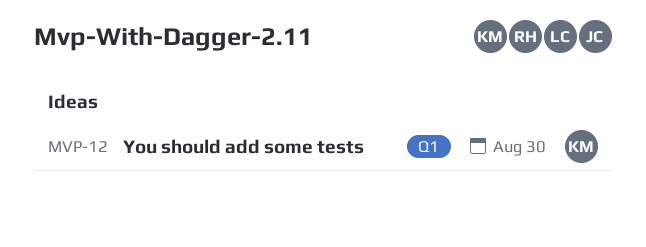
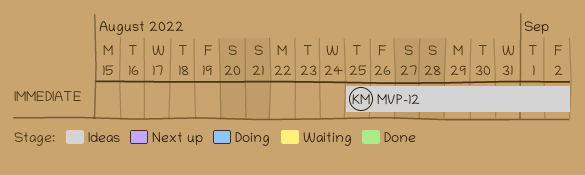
MVP-12, due: Aug 30 -> Sep 2

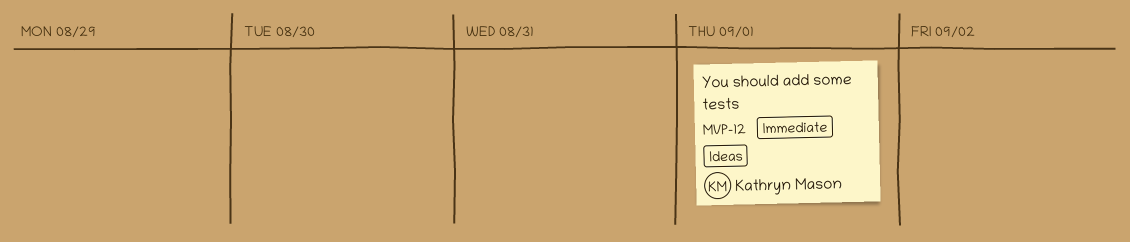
MVP-12, due: Sep 2 -> Sep 1

